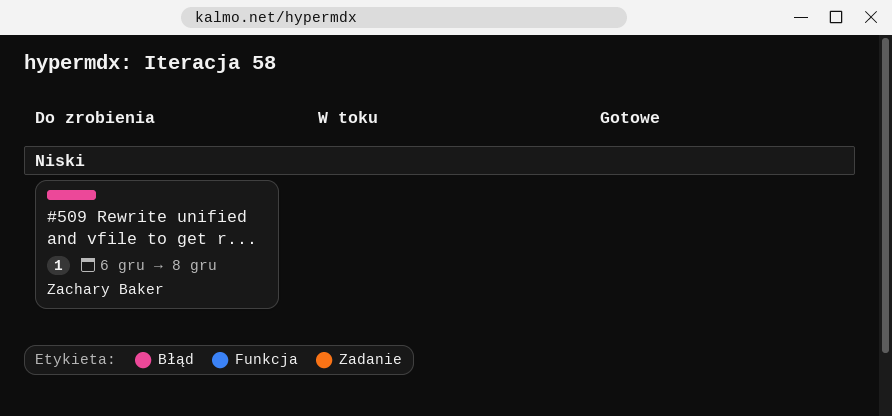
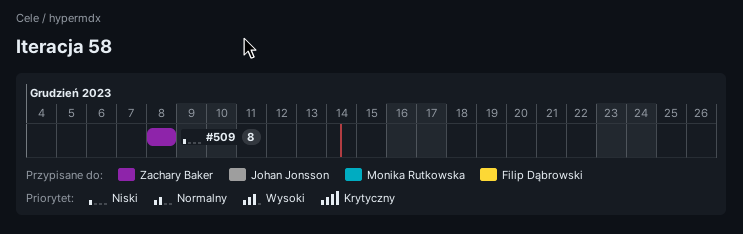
#509, estimate: 1 -> 8
#509, start: Dec 6 -> Dec 8

